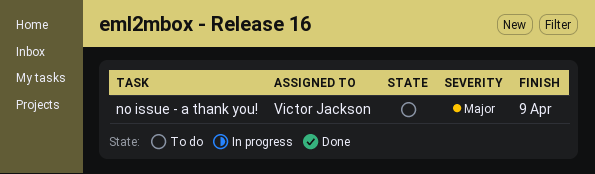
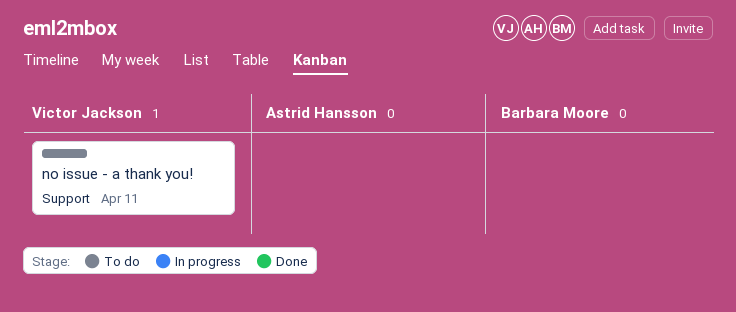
no issue - a thank you!, due: Apr 9 -> Apr 11

